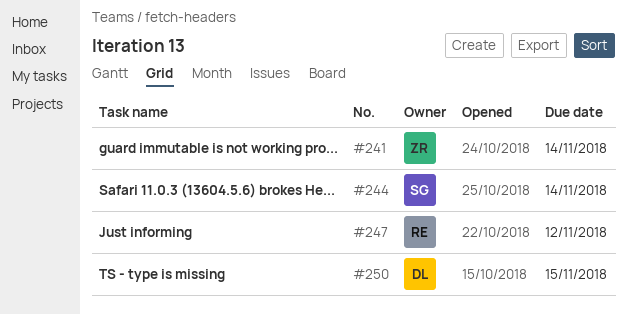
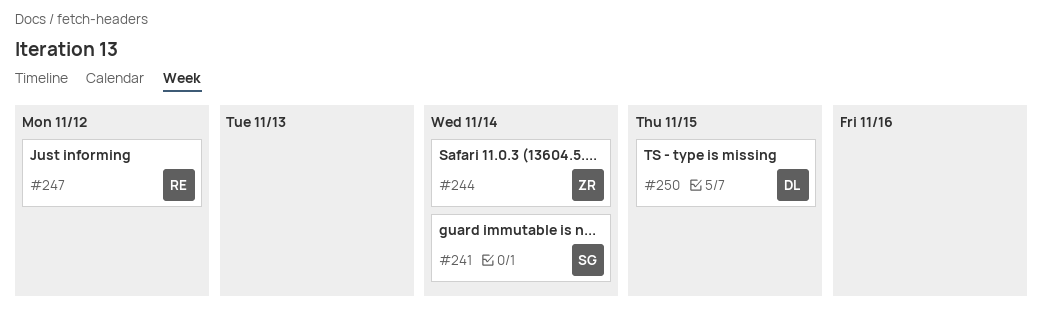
#241, owner: ZR -> SG
#244, owner: SG -> ZR

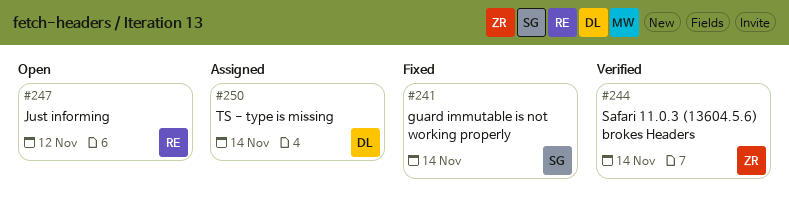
#250, due: Nov 15 -> Nov 14

